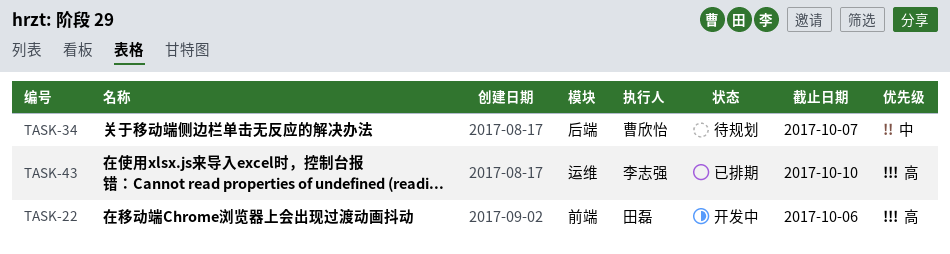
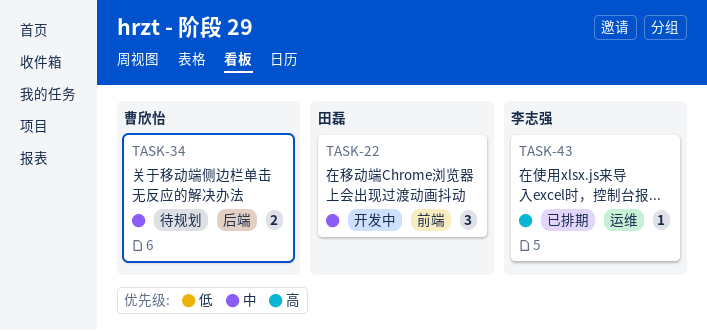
TASK-22, priority: 高 -> 中

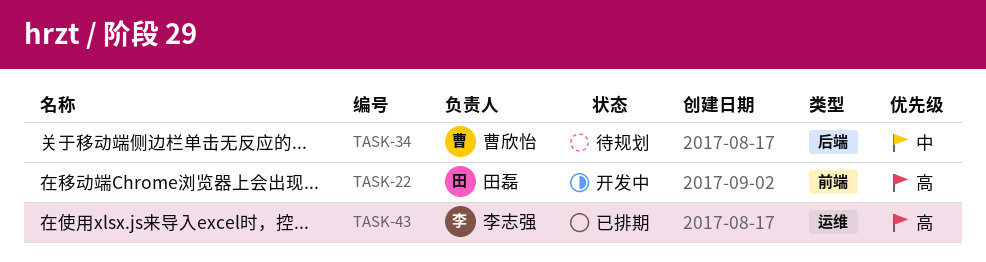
TASK-22, priority: 中 -> 高

